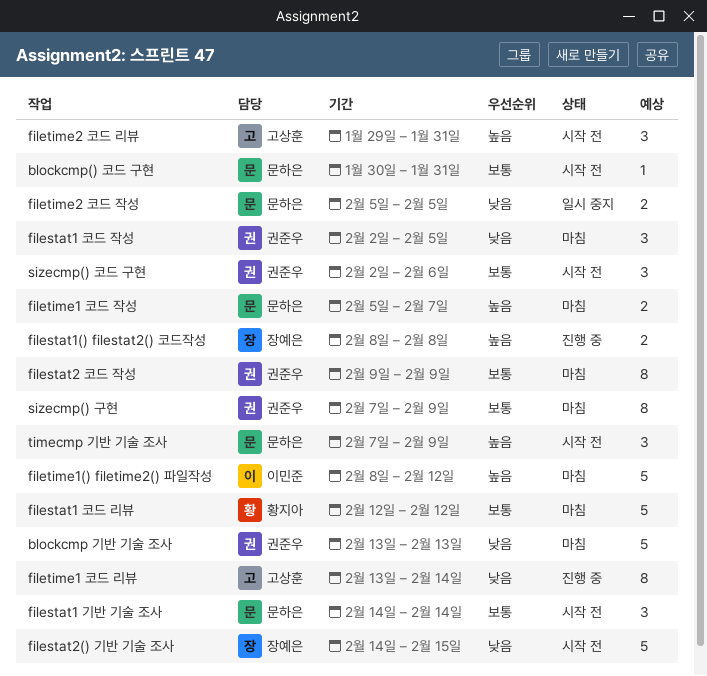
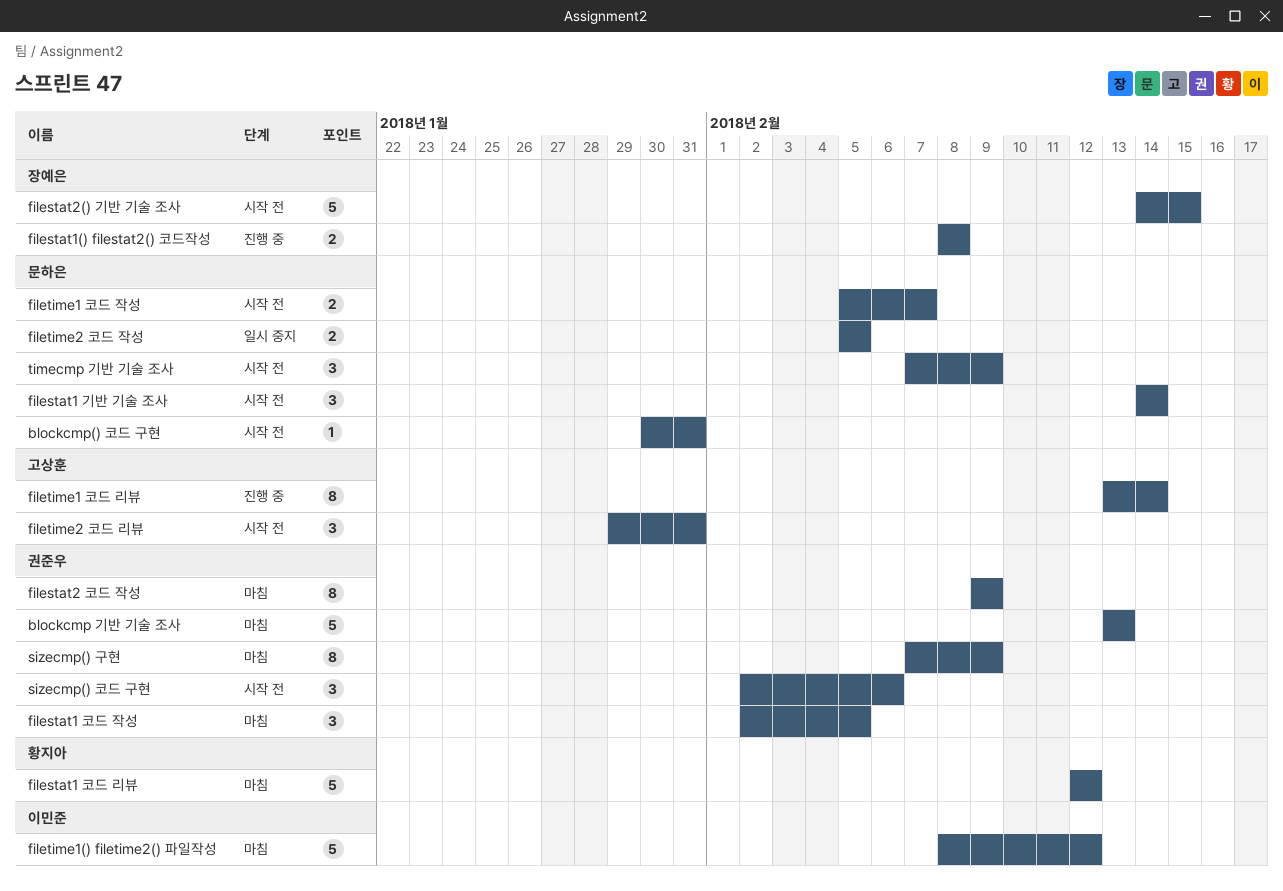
filetime1 코드 작성, status: 마침 -> 시작 전

